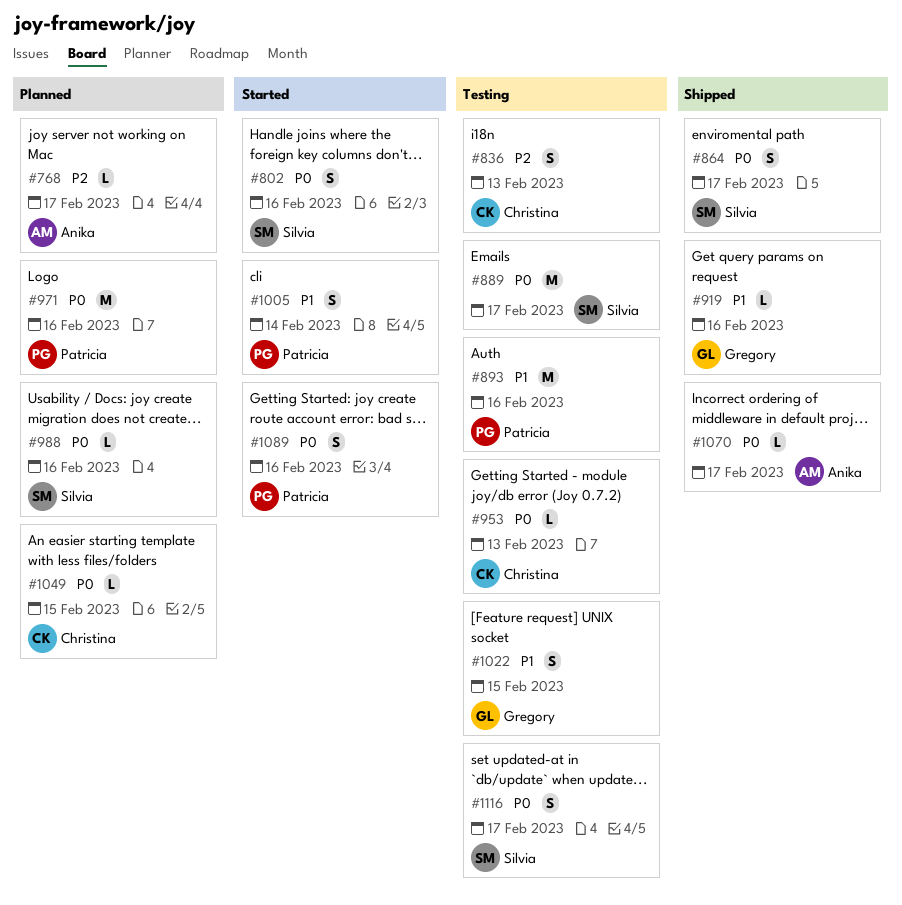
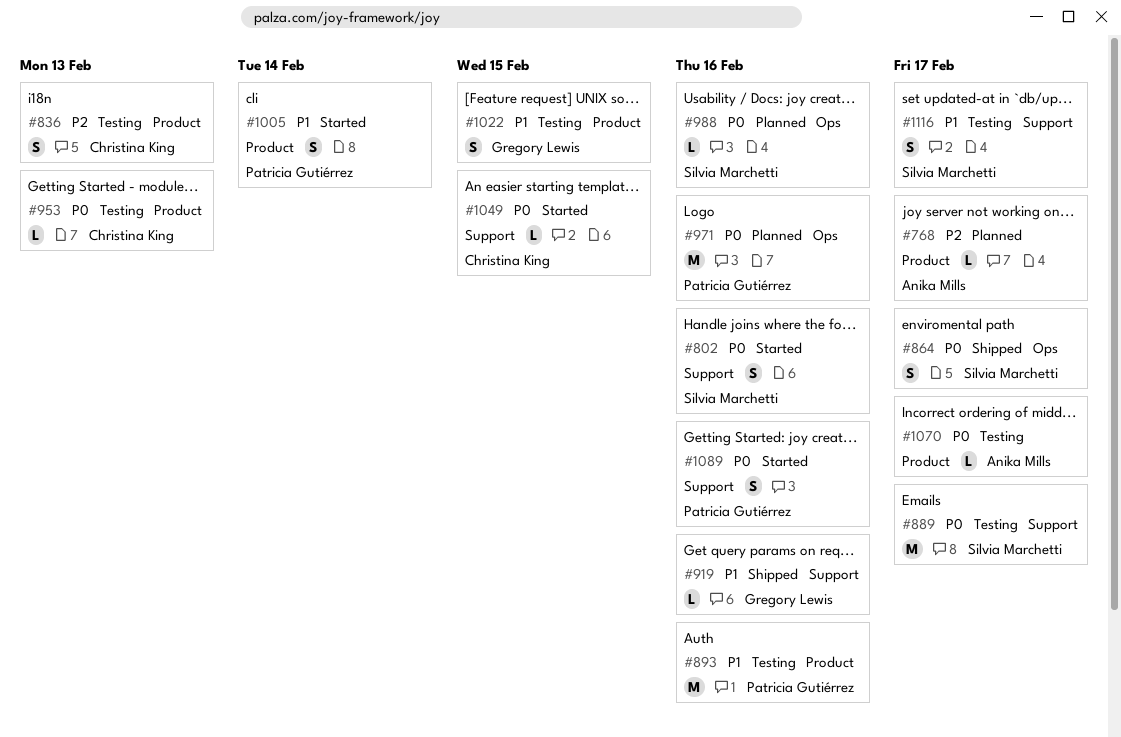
#1049, status: Planned -> Started
#1070, status: Shipped -> Testing
#1116, priority: P0 -> P1

